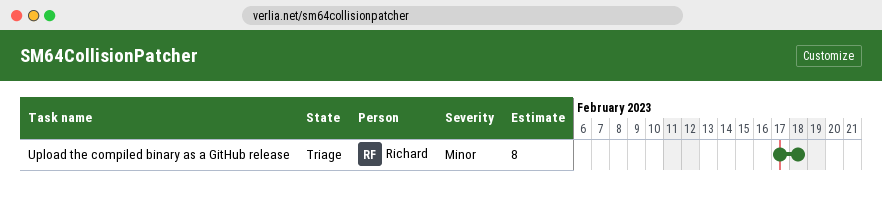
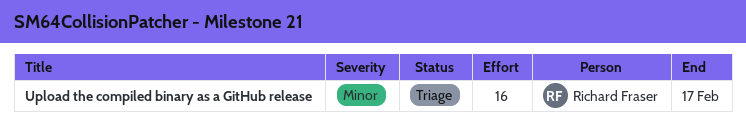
Upload the compiled binary as a GitHub release, estimate: 8 -> 16
Upload the compiled binary as a GitHub release, due: Feb 18 -> Feb 17

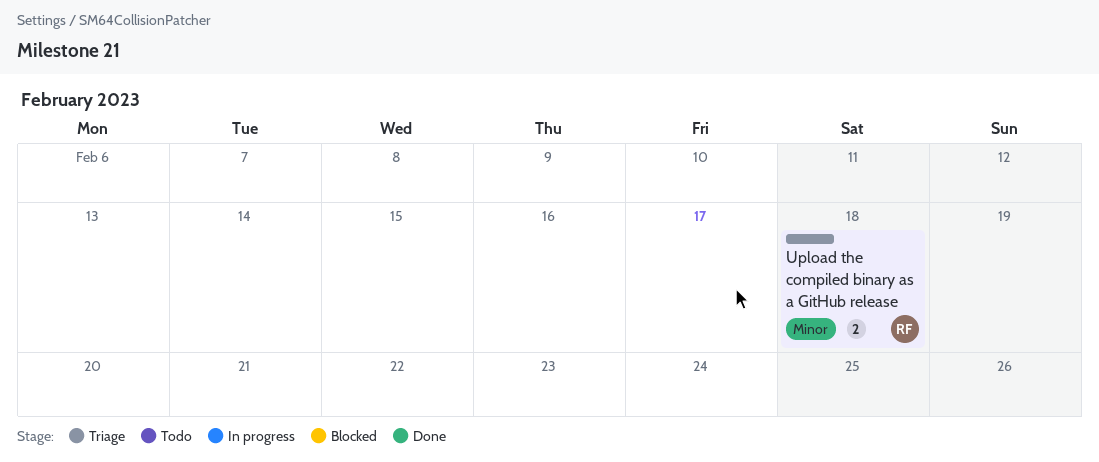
Upload the compiled binary as a GitHub release, estimate: 16 -> 2
Upload the compiled binary as a GitHub release, due: Feb 17 -> Feb 18

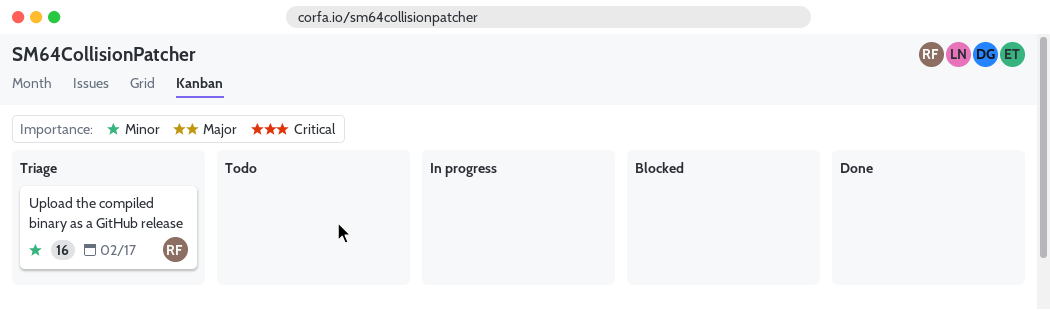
Upload the compiled binary as a GitHub release, estimate: 2 -> 16
Upload the compiled binary as a GitHub release, due: Feb 18 -> Feb 17

